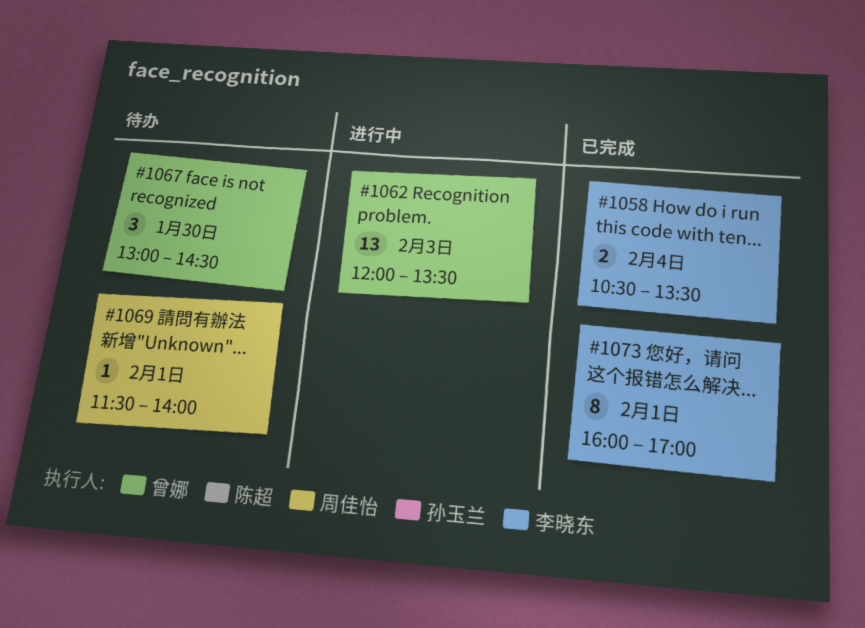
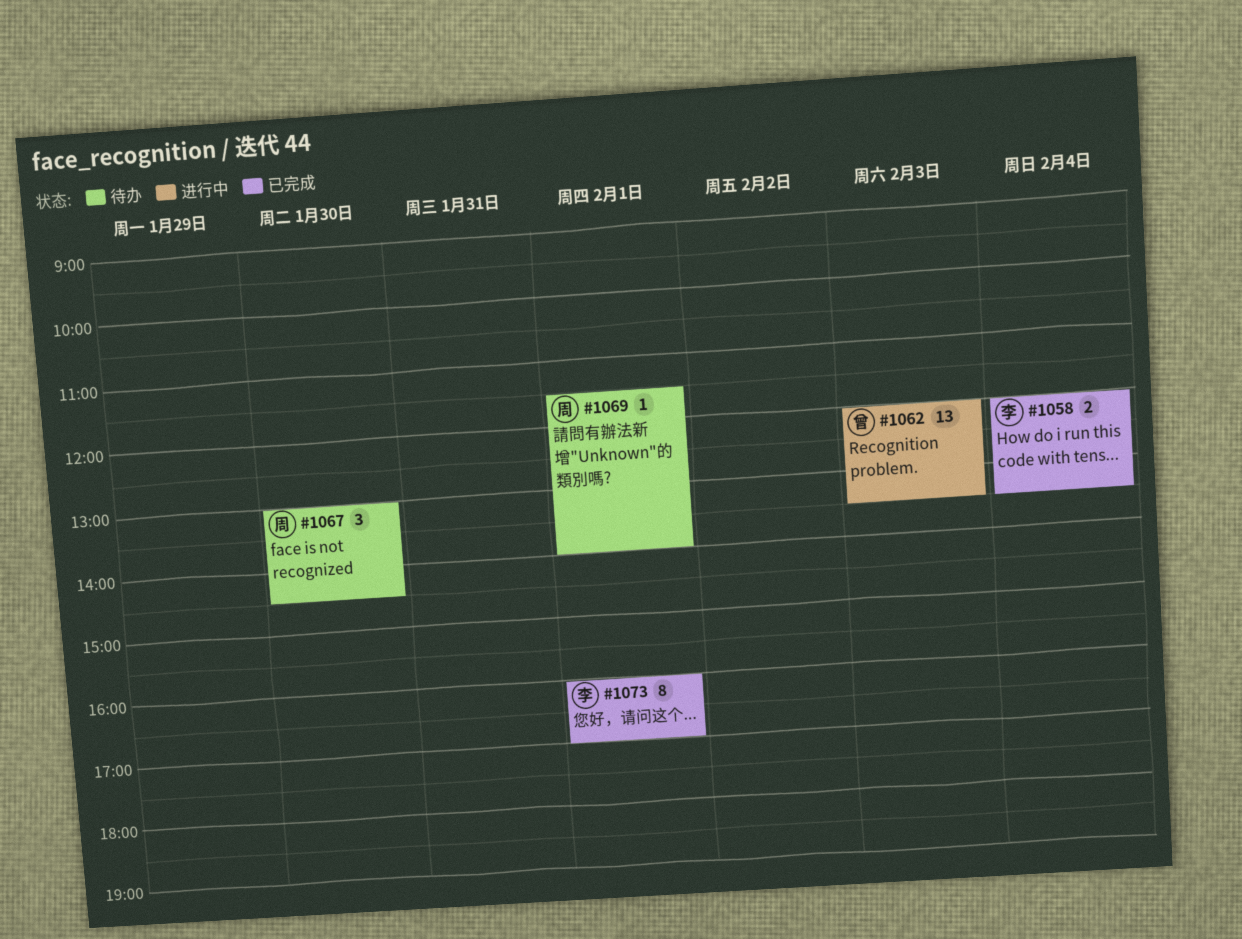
#1058, begins: 10:30 -> 12:00
#1067, owner: 曾娜 -> 周佳怡

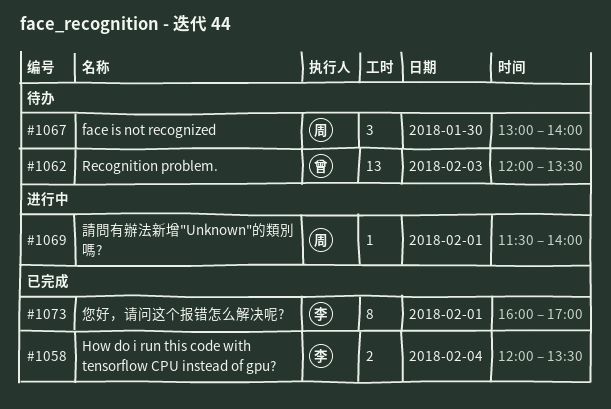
#1062, status: 进行中 -> 待办
#1067, ends: 14:30 -> 14:00
#1069, status: 待办 -> 进行中

